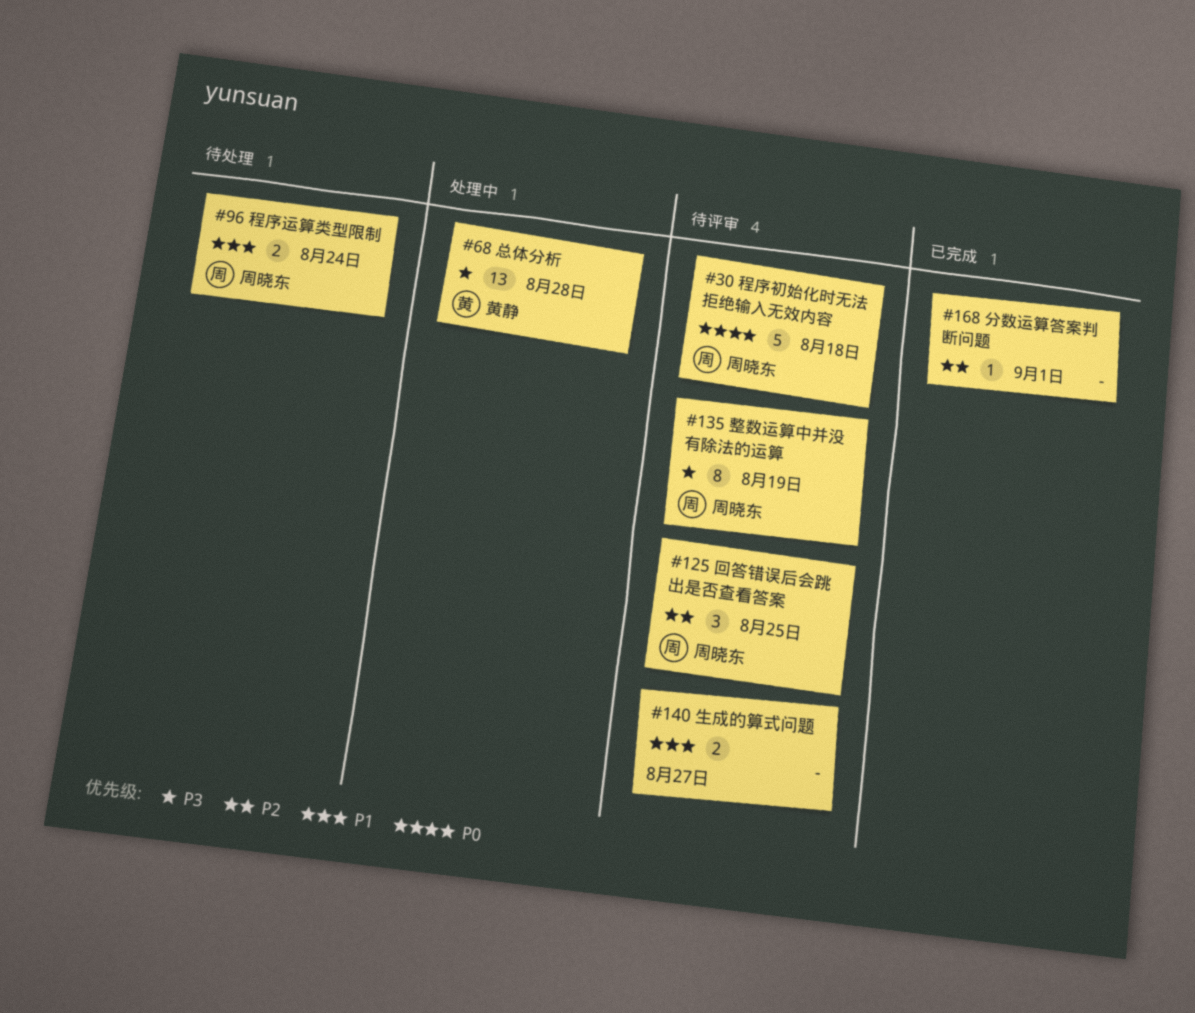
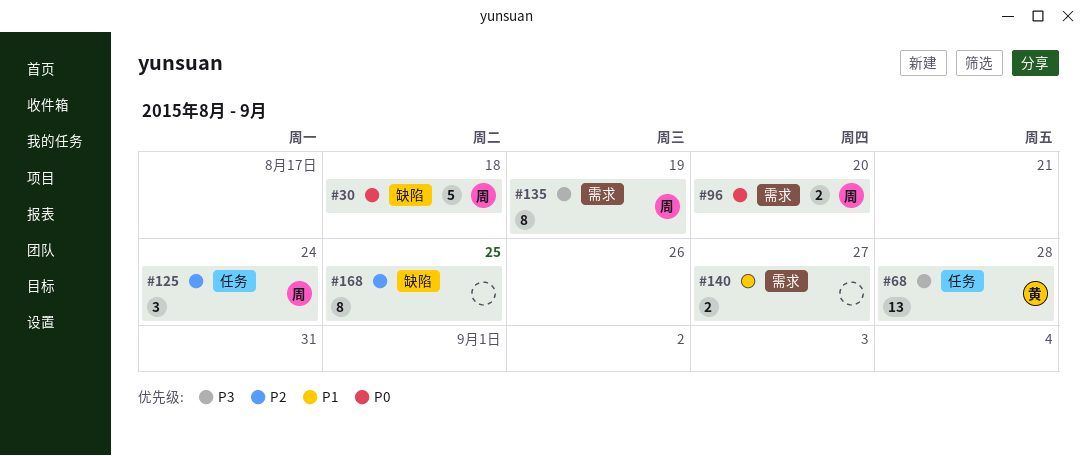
#96, priority: P1 -> P0
#96, due: Aug 24 -> Aug 20
#125, due: Aug 25 -> Aug 24
#168, estimate: 1 -> 8
#168, due: Sep 1 -> Aug 25

